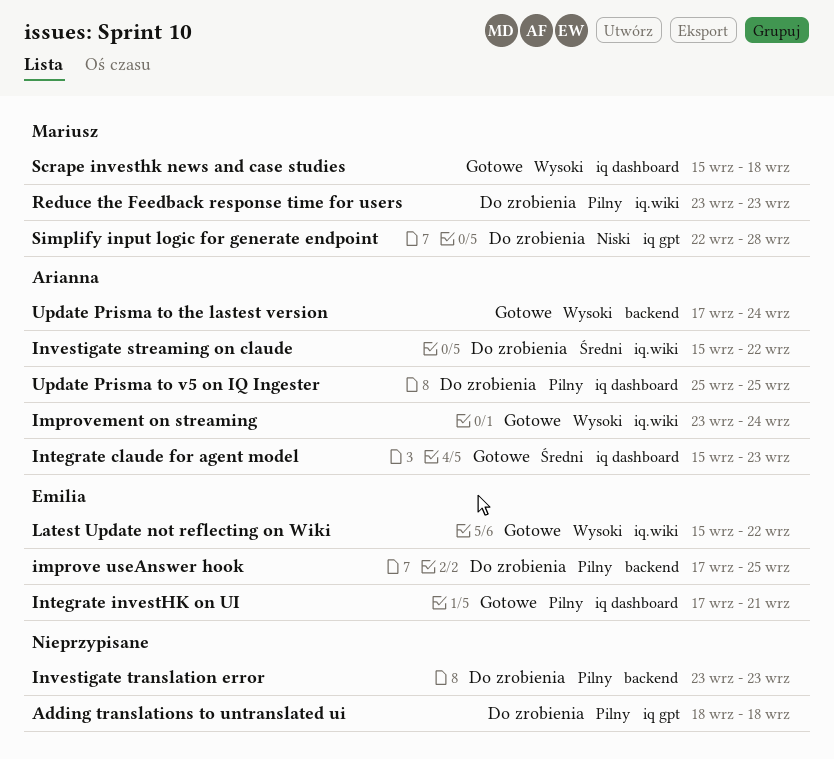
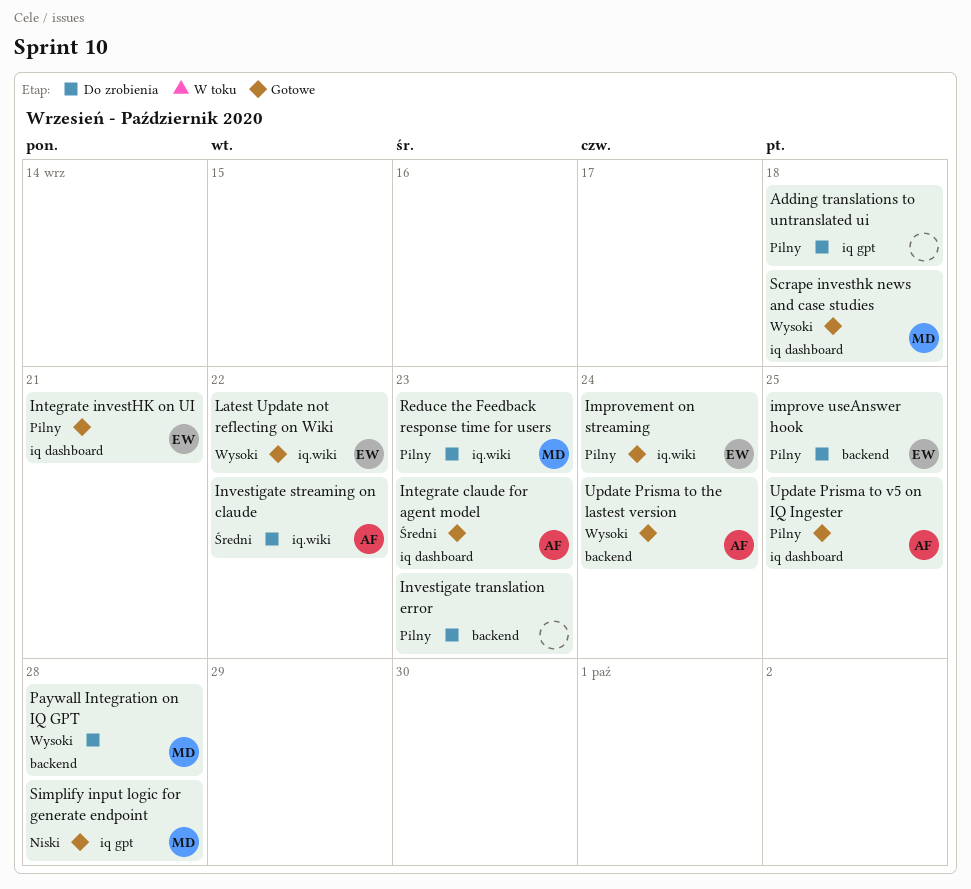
Improvement on streaming, owner: Arianna -> Emilia
Improvement on streaming, priority: Wysoki -> Pilny
Paywall Integration on IQ GPT: none -> present
Simplify input logic for generate endpoint, status: Do zrobienia -> Gotowe
Update Prisma to v5 on IQ Ingester, status: Do zrobienia -> Gotowe

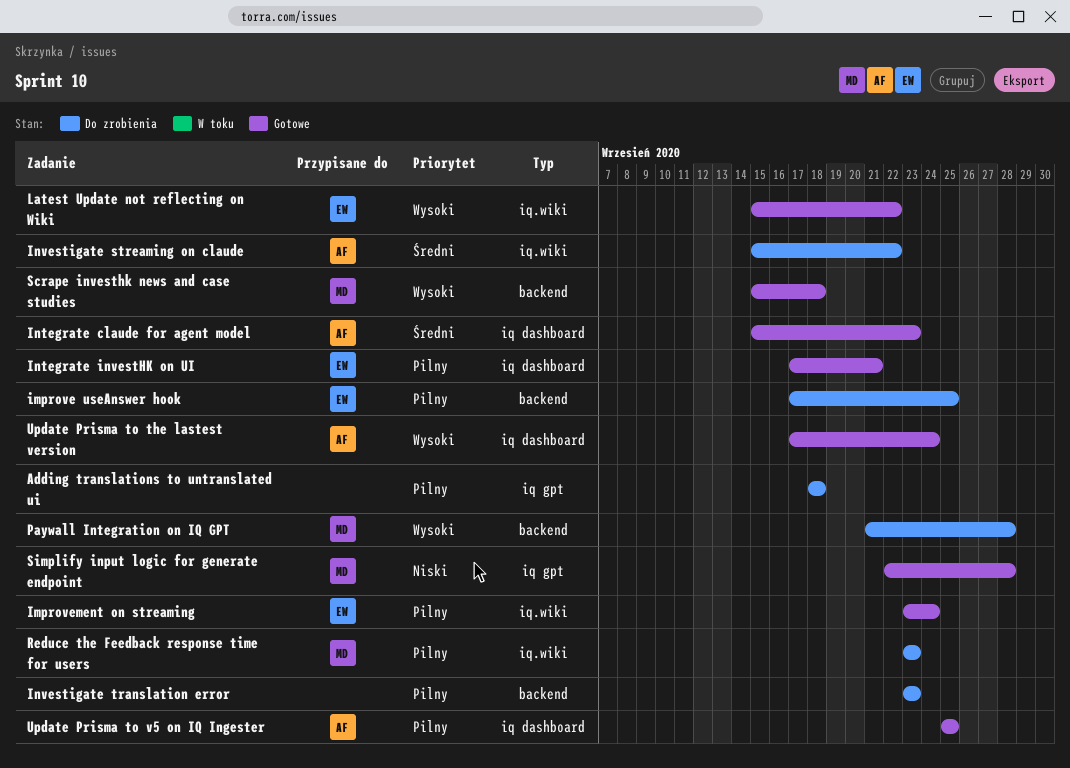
Scrape investhk news and case studies, label: iq dashboard -> backend
Update Prisma to the lastest version, label: backend -> iq dashboard

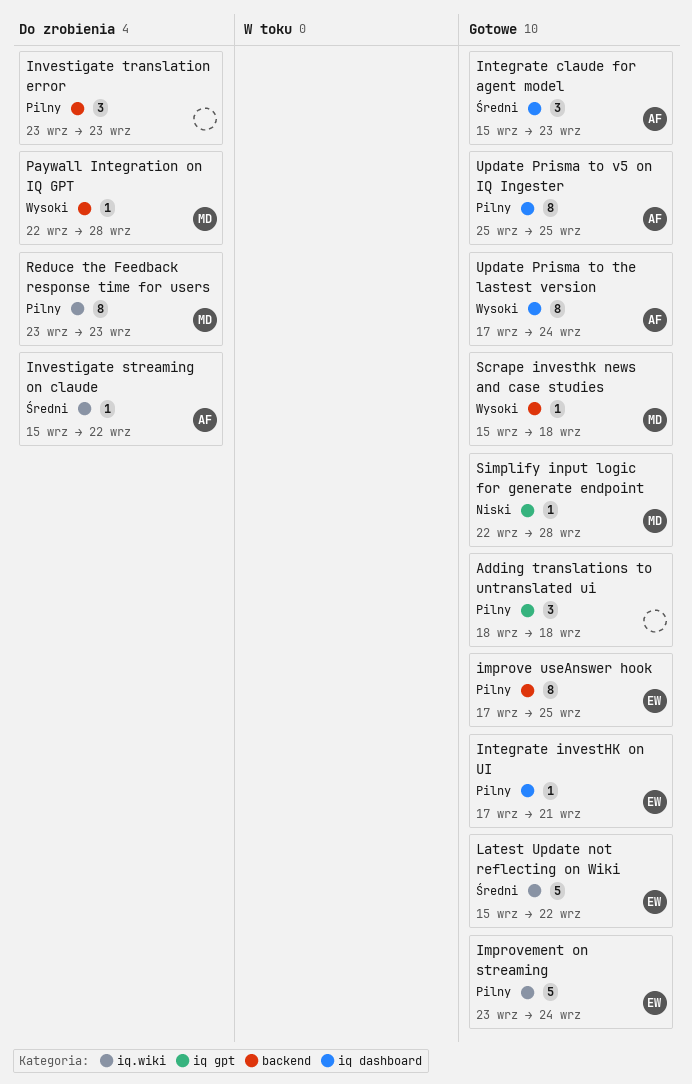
Adding translations to untranslated ui, status: Do zrobienia -> Gotowe
improve useAnswer hook, status: Do zrobienia -> Gotowe
Latest Update not reflecting on Wiki, priority: Wysoki -> Średni
Paywall Integration on IQ GPT, start: Sep 21 -> Sep 22

